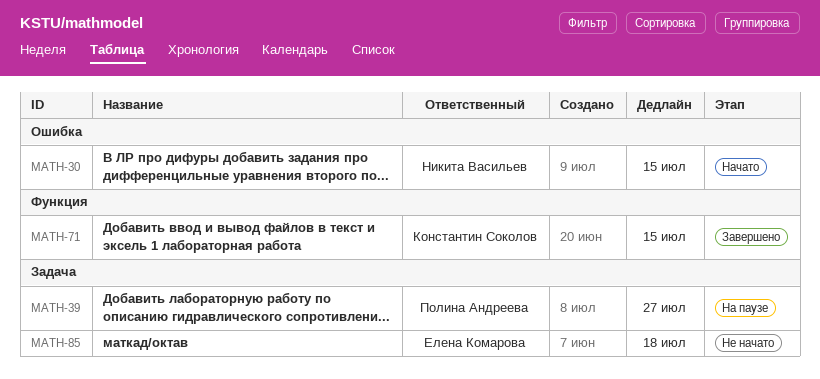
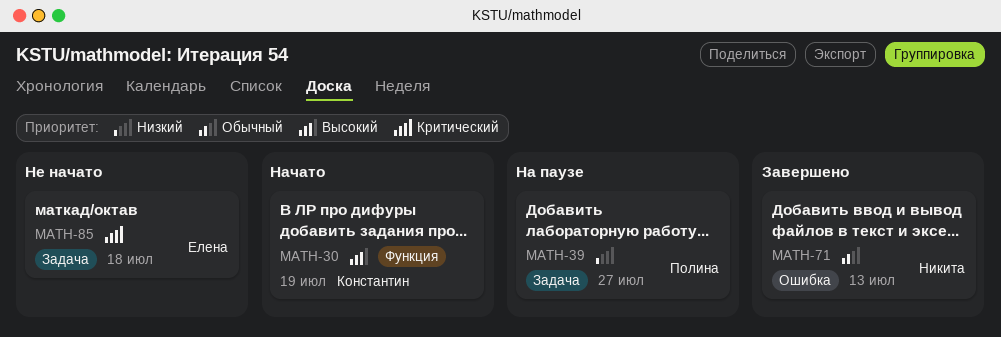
MATH-30, owner: Никита Васильев -> Константин Соколов
MATH-30, label: Ошибка -> Функция
MATH-30, due: Jul 15 -> Jul 19
MATH-71, owner: Константин Соколов -> Никита Васильев
MATH-71, label: Функция -> Ошибка
MATH-71, due: Jul 15 -> Jul 13

